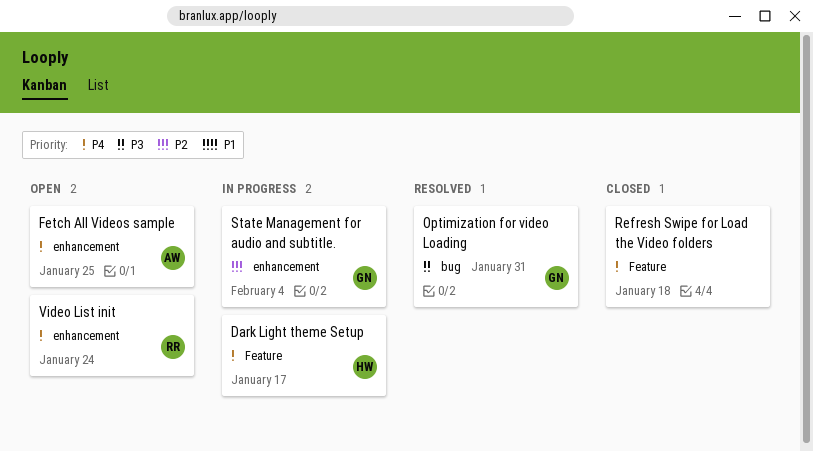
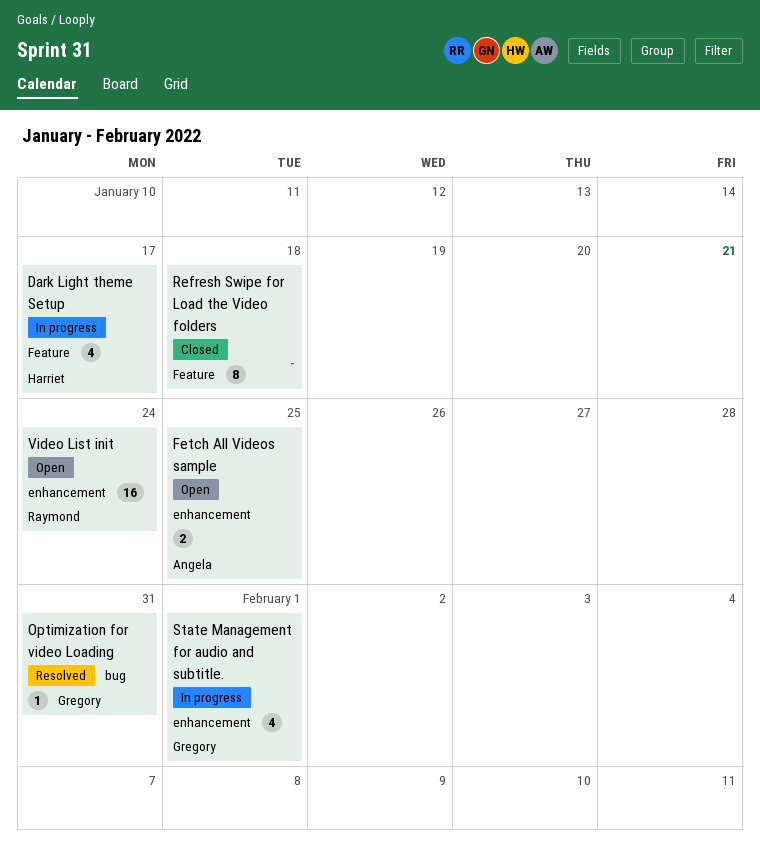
State Management for audio and subtitle., due: Feb 4 -> Feb 1

